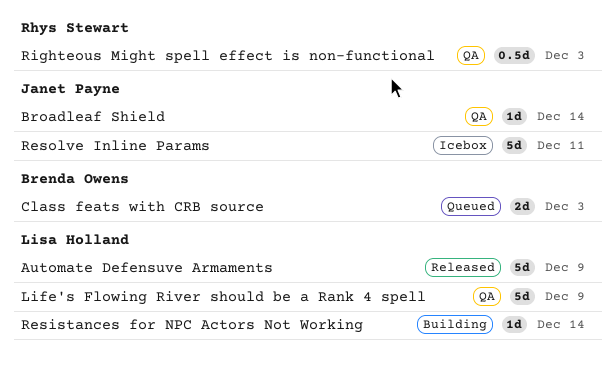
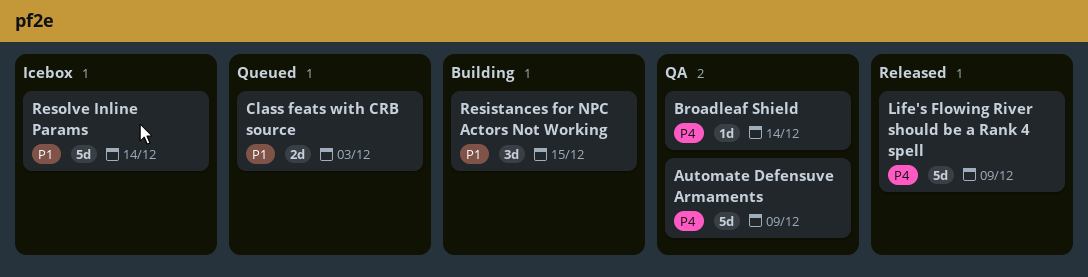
Automate Defensuve Armaments, status: Released -> QA
Life's Flowing River should be a Rank 4 spell, status: QA -> Released
Resistances for NPC Actors Not Working, estimate: 1d -> 3d
Resistances for NPC Actors Not Working, due: Dec 14 -> Dec 15
Resolve Inline Params, due: Dec 11 -> Dec 14
Righteous Might spell effect is non-functional: present -> none

